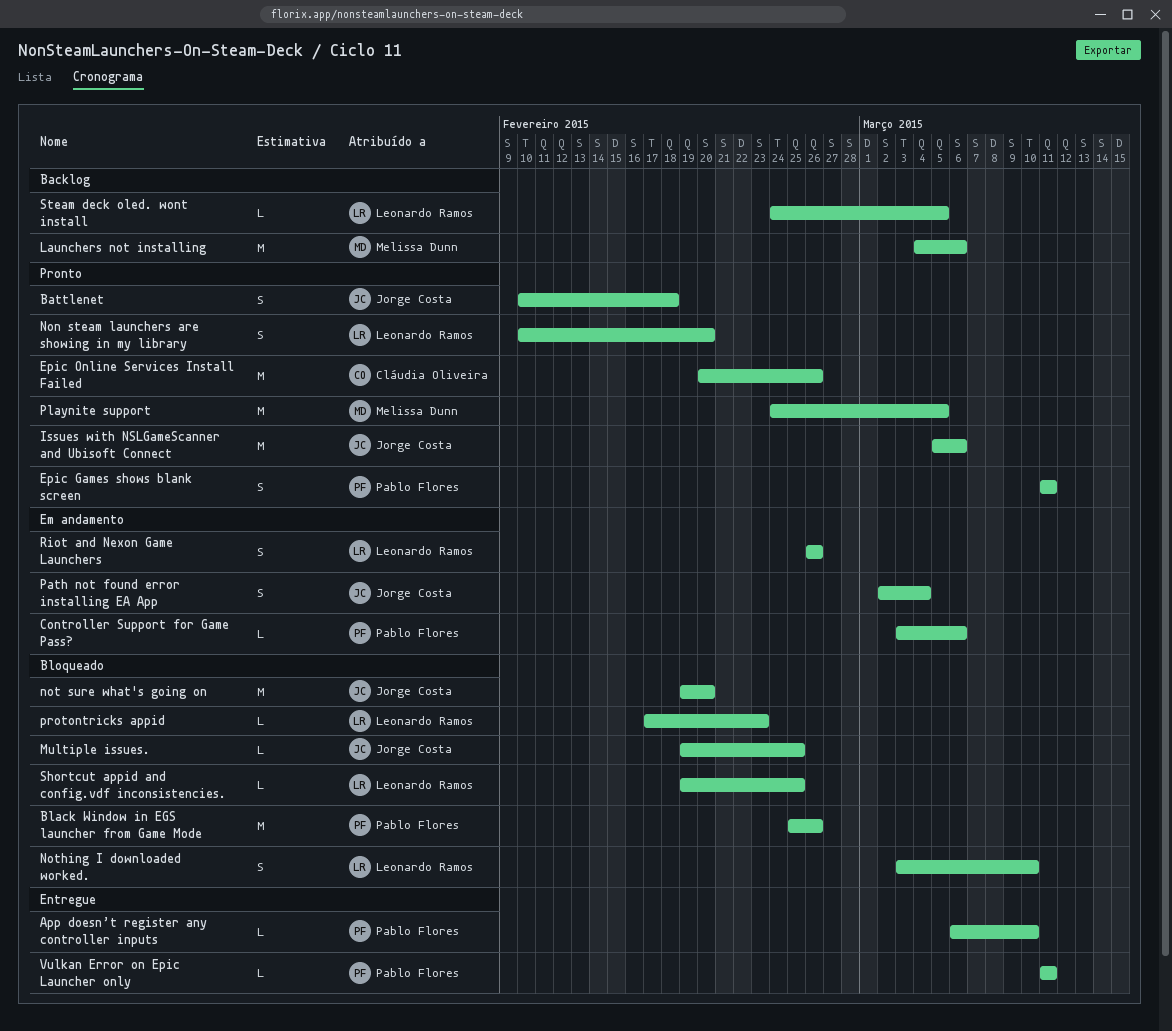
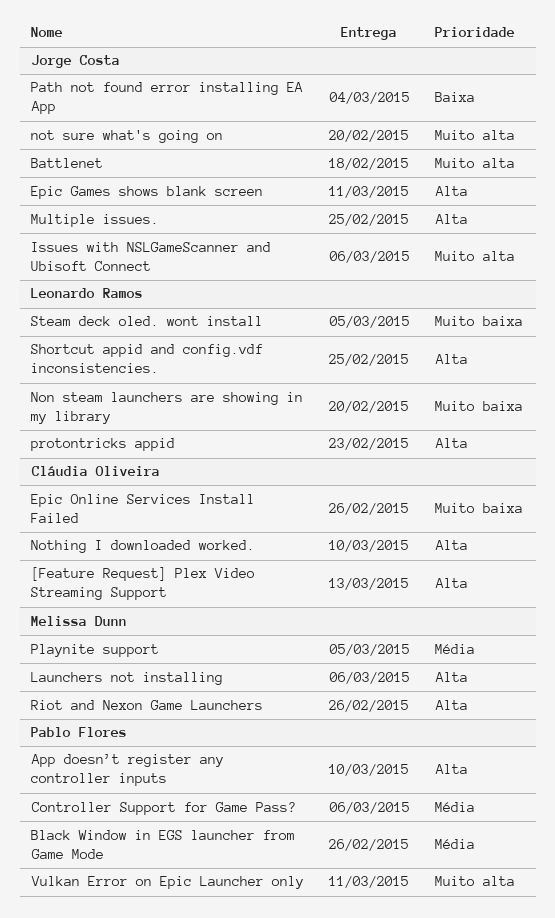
[Feature Request] Plex Video Streaming Support: none -> present
Epic Games shows blank screen, owner: Pablo Flores -> Jorge Costa
Nothing I downloaded worked., owner: Leonardo Ramos -> Cláudia Oliveira
Riot and Nexon Game Launchers, owner: Leonardo Ramos -> Melissa Dunn

